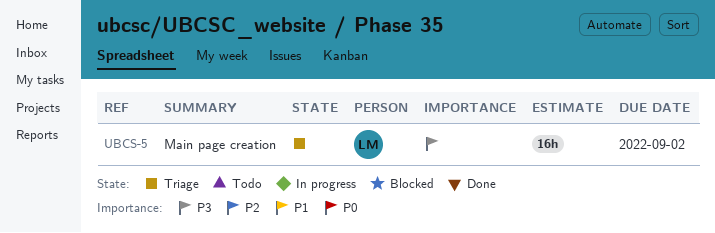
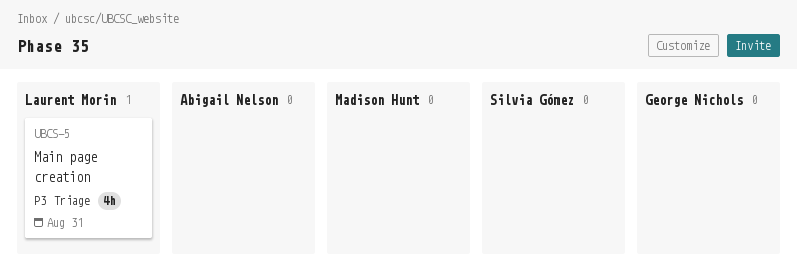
UBCS-5, estimate: 16h -> 4h
UBCS-5, due: Sep 2 -> Aug 31

